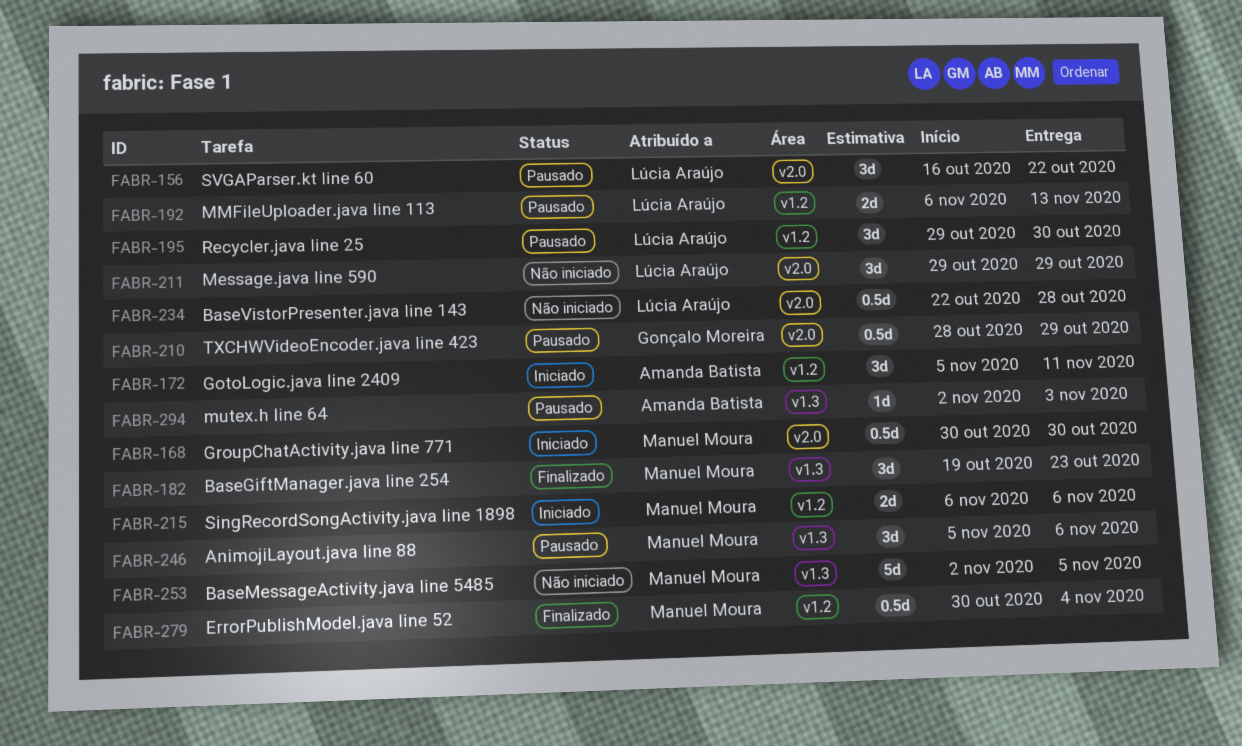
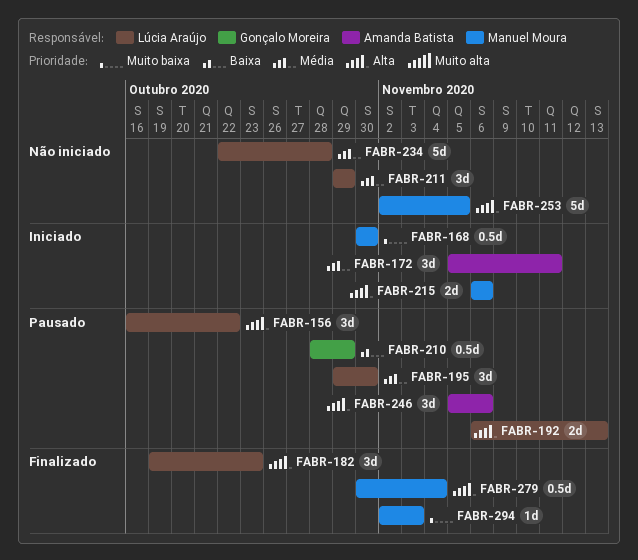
FABR-182, owner: Manuel Moura -> Lúcia Araújo
FABR-234, estimate: 0.5d -> 5d
FABR-246, owner: Manuel Moura -> Amanda Batista
FABR-294, status: Pausado -> Finalizado
FABR-294, owner: Amanda Batista -> Manuel Moura

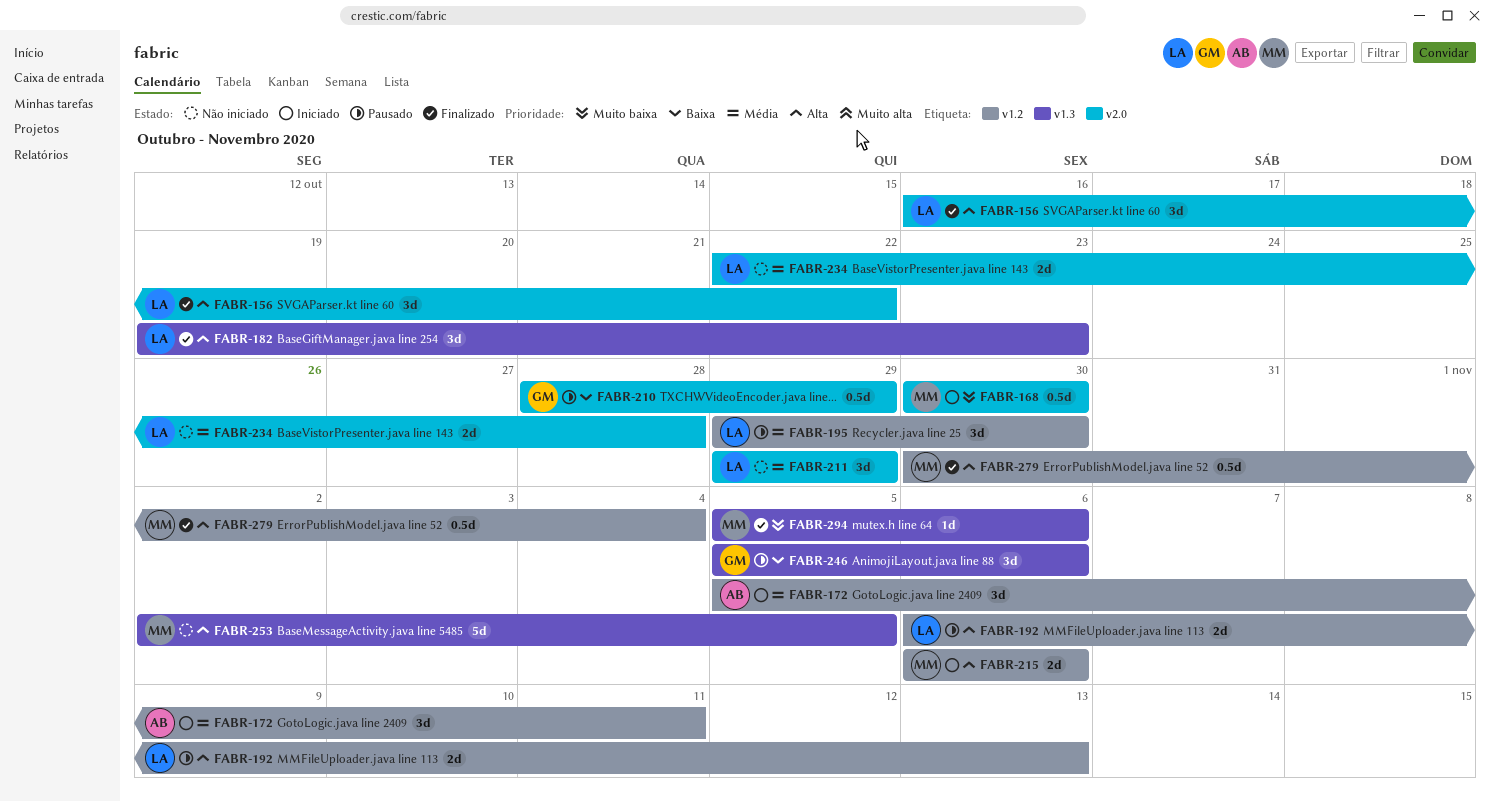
FABR-156, status: Pausado -> Finalizado
FABR-234, estimate: 5d -> 2d
FABR-246, owner: Amanda Batista -> Gonçalo Moreira
FABR-246, priority: Alta -> Baixa
FABR-294, start: Nov 2 -> Nov 5
FABR-294, due: Nov 3 -> Nov 6

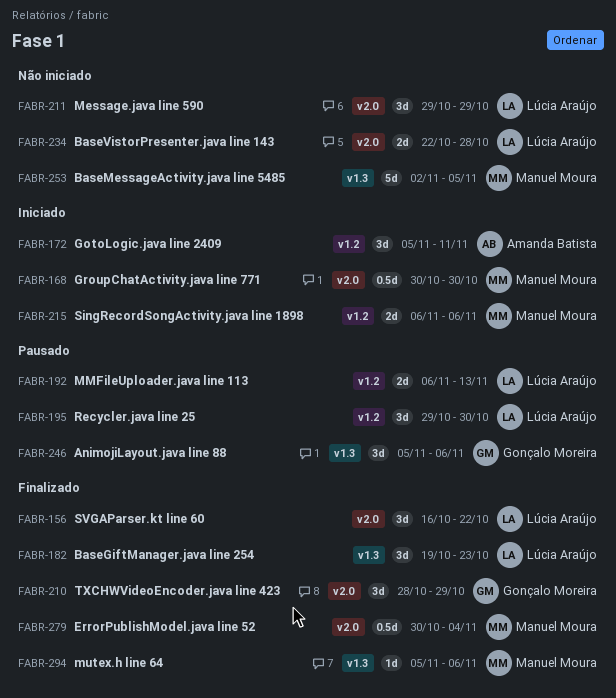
FABR-210, status: Pausado -> Finalizado
FABR-210, estimate: 0.5d -> 3d
FABR-279, label: v1.2 -> v2.0

